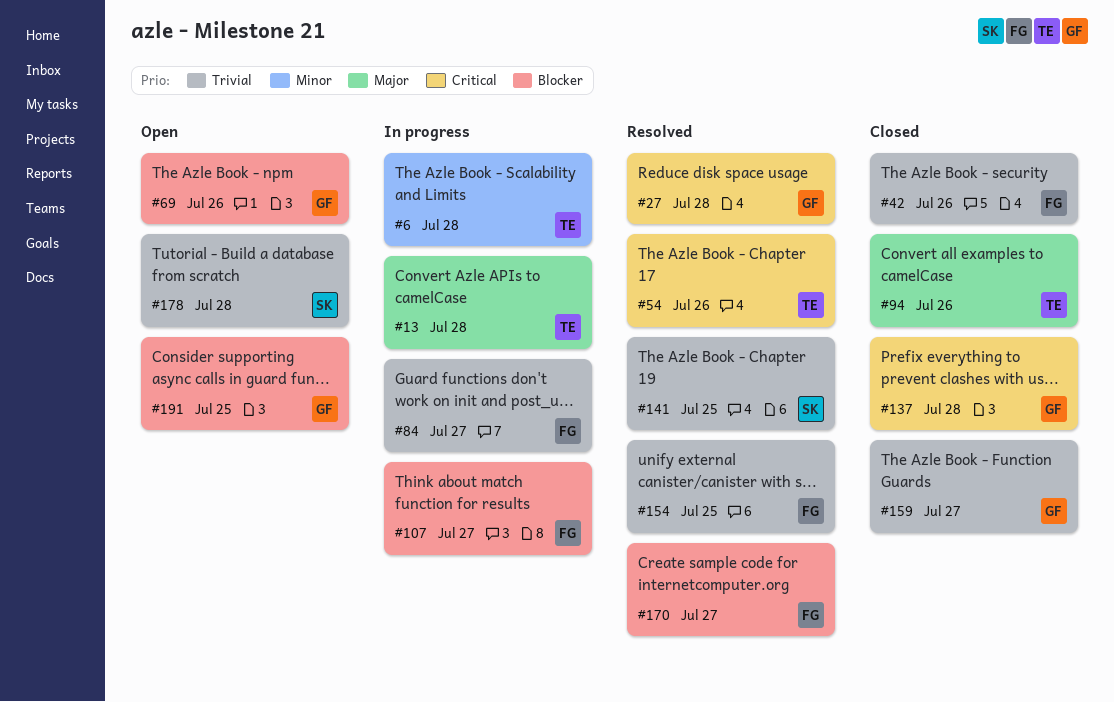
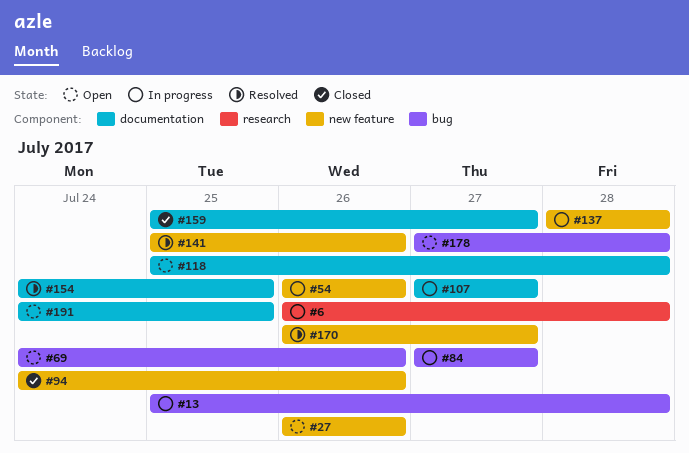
#27, status: Resolved -> Open
#27, due: Jul 28 -> Jul 26
#42: present -> none
#54, status: Resolved -> In progress
#118: none -> present
#137, status: Closed -> In progress
#141, due: Jul 25 -> Jul 26

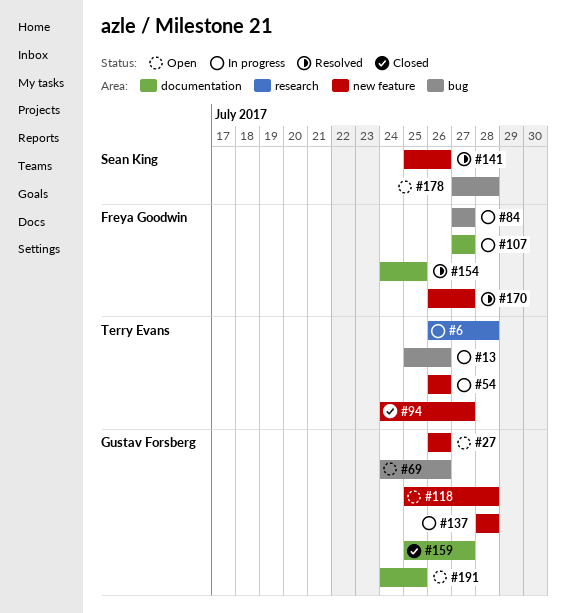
#13, due: Jul 28 -> Jul 26
#94, due: Jul 26 -> Jul 27
#118, label: documentation -> new feature

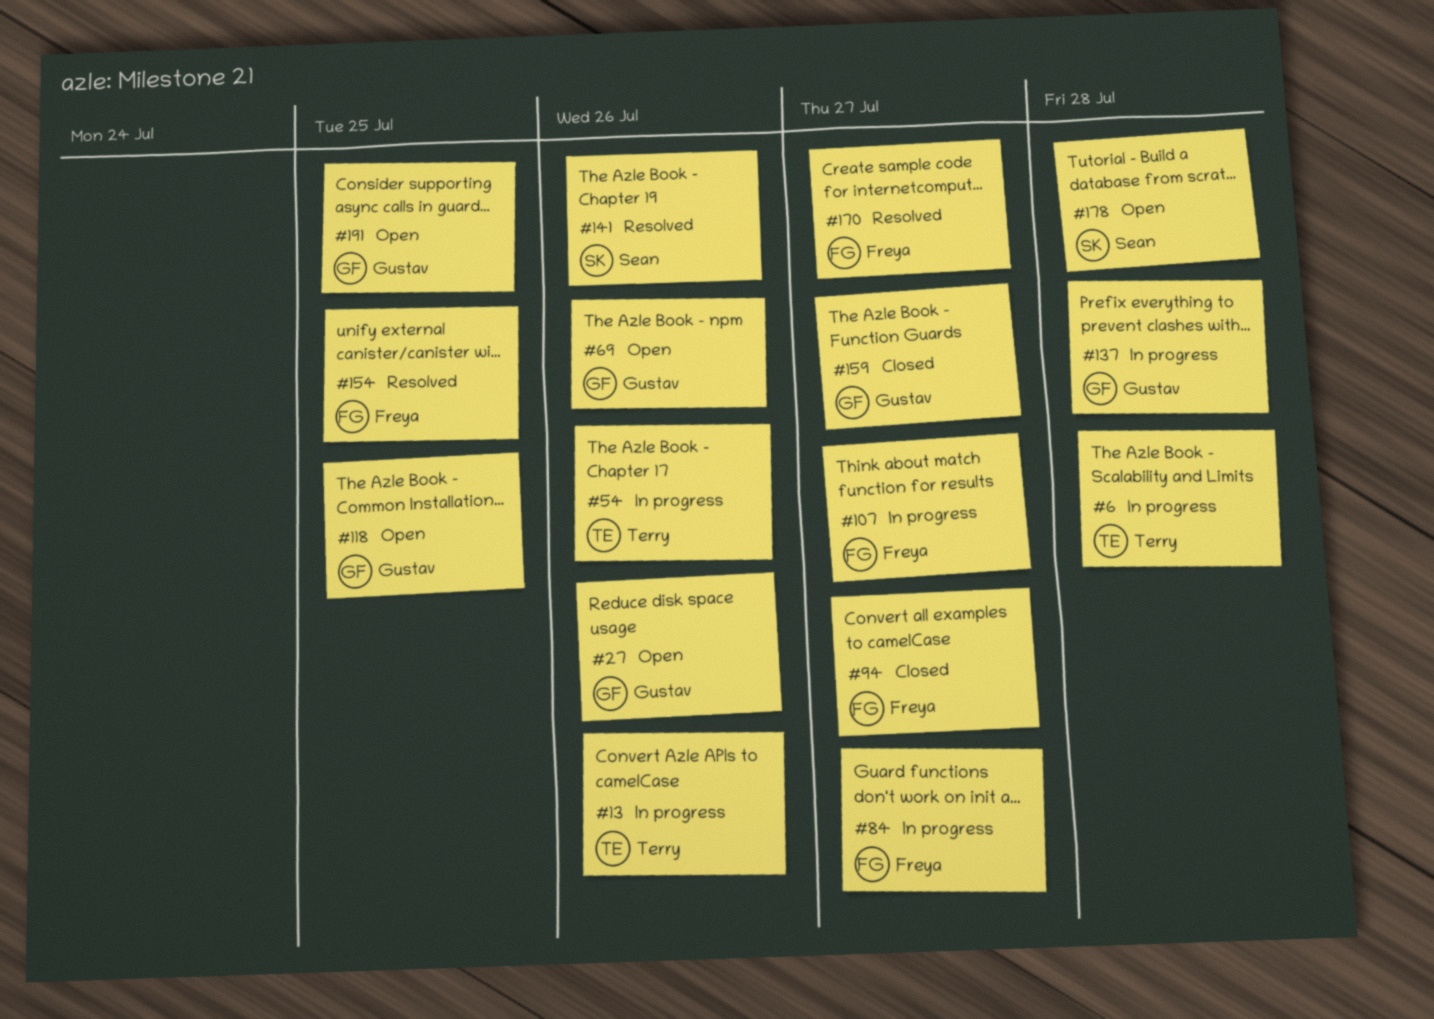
#94, owner: Terry Evans -> Freya Goodwin
#118, due: Jul 28 -> Jul 25

